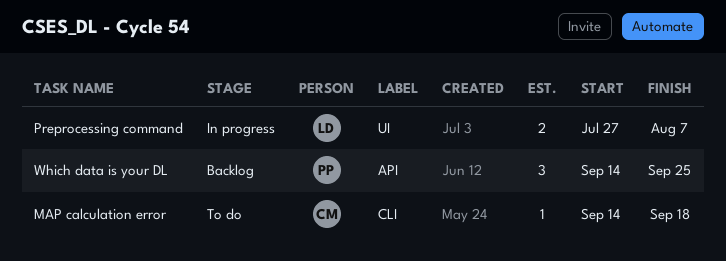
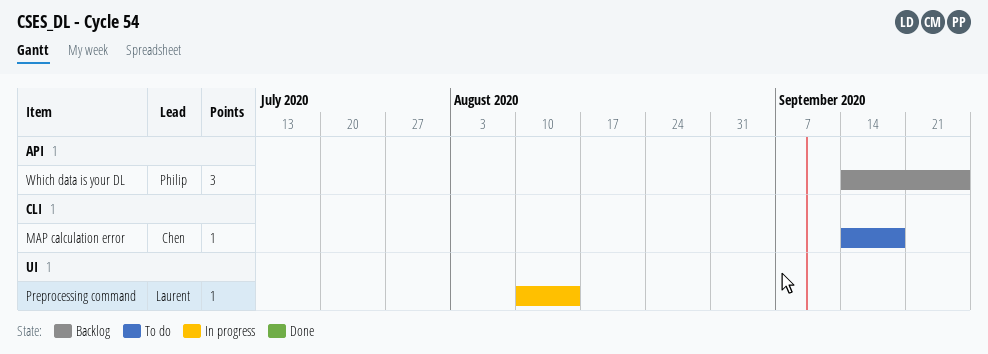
Preprocessing command, estimate: 2 -> 1
Preprocessing command, start: Jul 27 -> Aug 10
Preprocessing command, due: Aug 7 -> Aug 14

